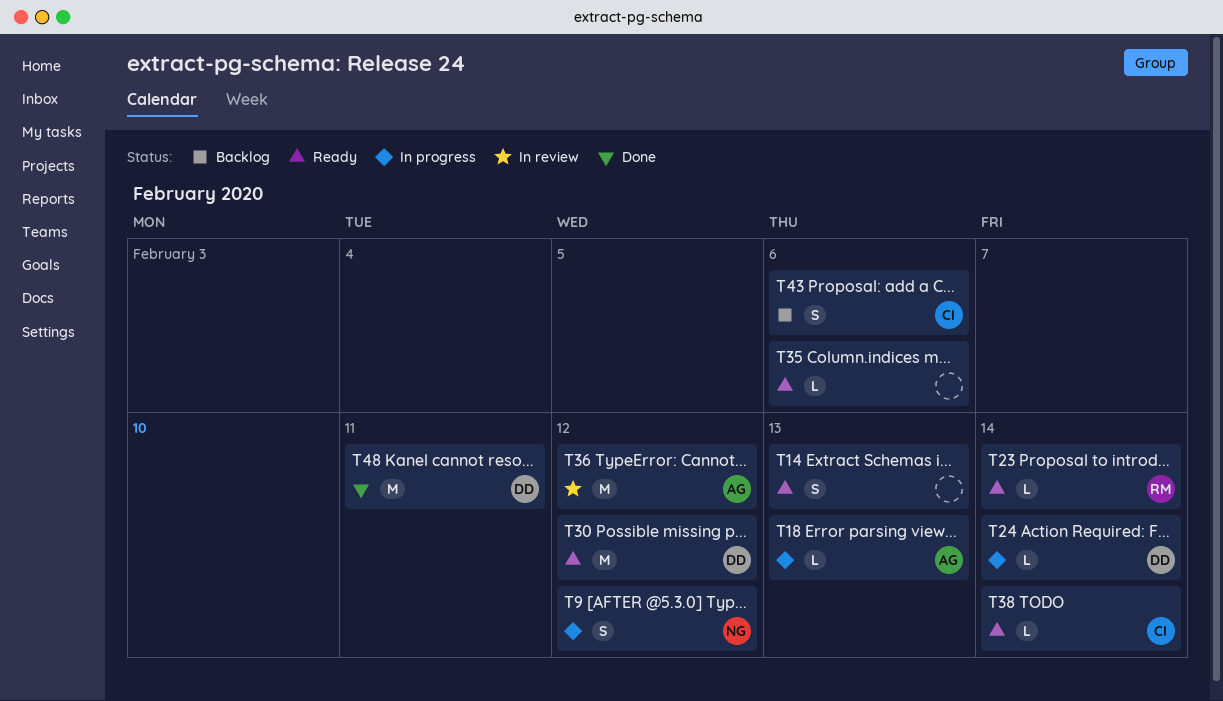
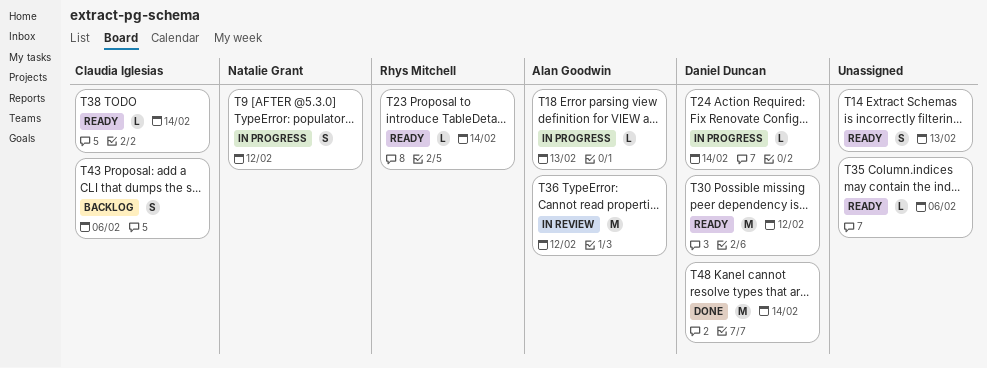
T48, due: Feb 11 -> Feb 14

